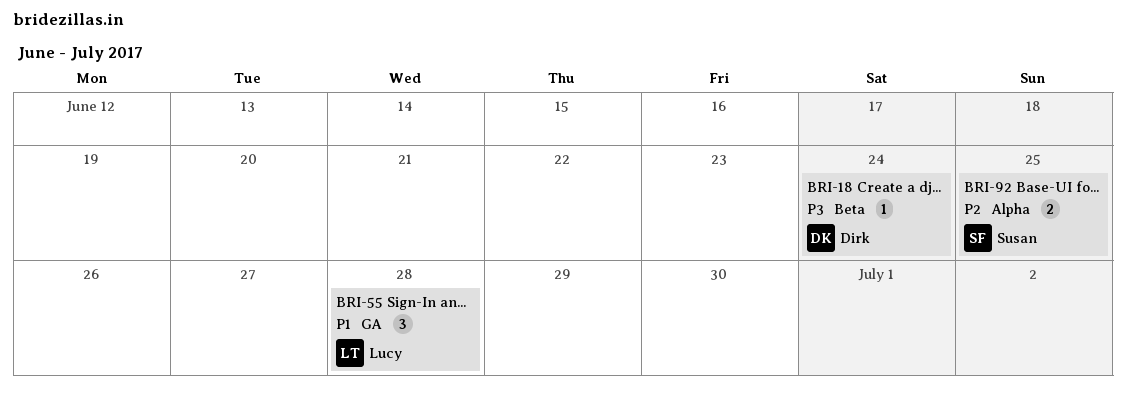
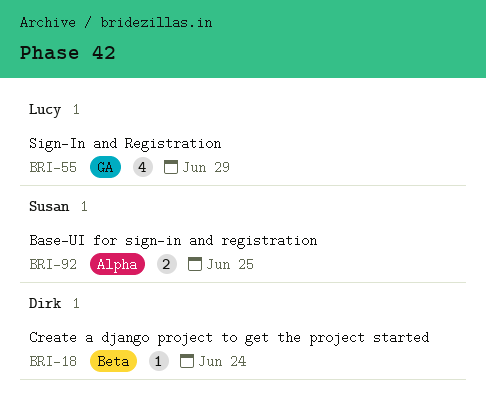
BRI-55, estimate: 3 -> 4
BRI-55, due: Jun 28 -> Jun 29

